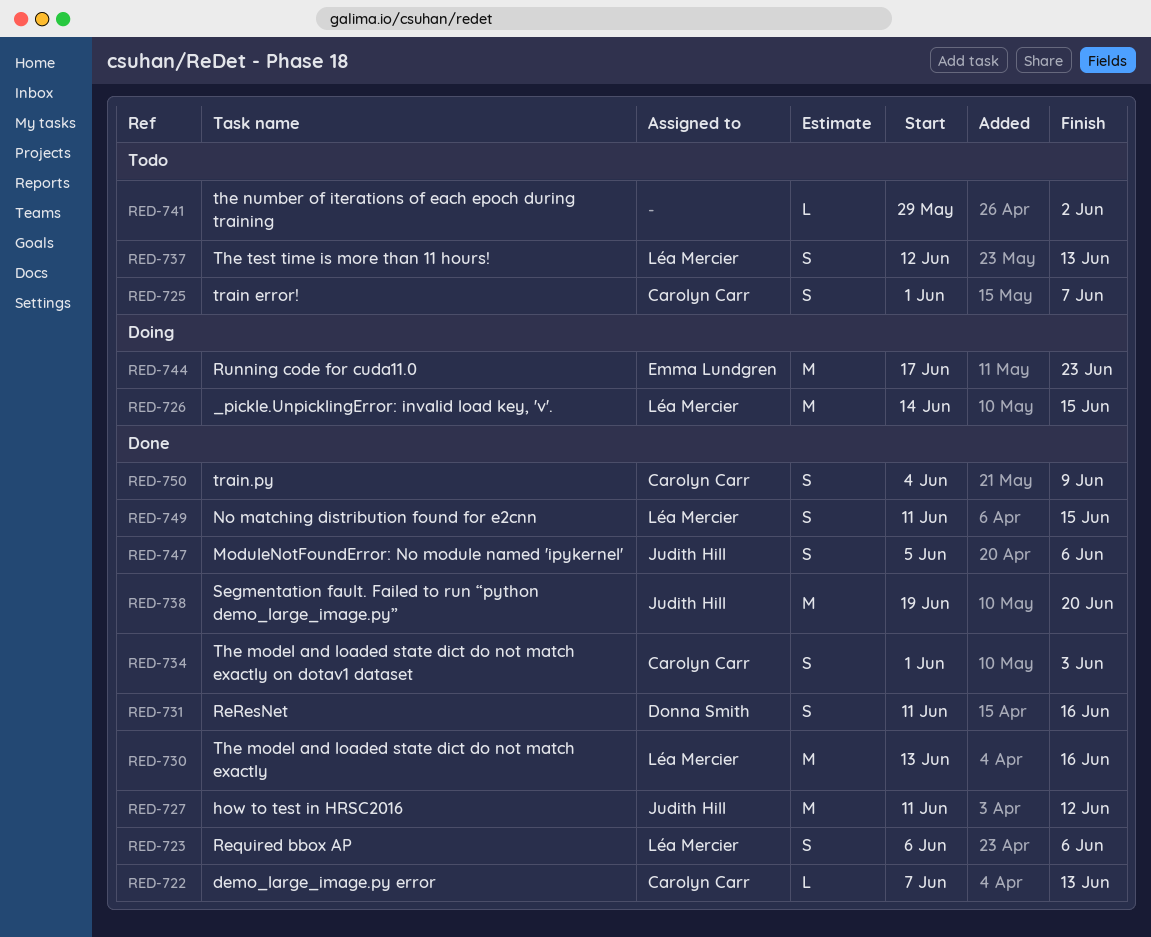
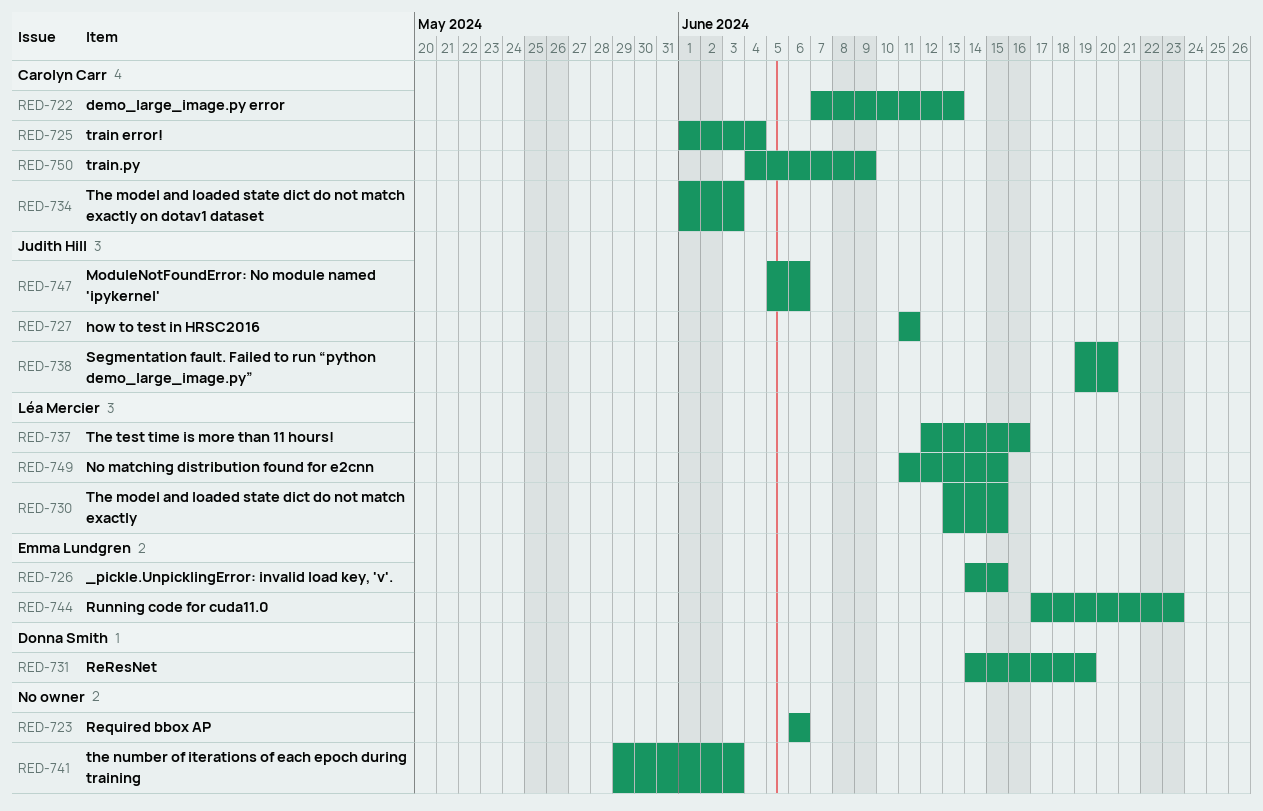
RED-723, owner: Léa Mercier -> none
RED-725, due: Jun 7 -> Jun 4
RED-726, owner: Léa Mercier -> Emma Lundgren
RED-727, due: Jun 12 -> Jun 11
RED-730, due: Jun 16 -> Jun 15
RED-731, start: Jun 11 -> Jun 14
RED-731, due: Jun 16 -> Jun 19
RED-737, due: Jun 13 -> Jun 16
RED-741, due: Jun 2 -> Jun 3

